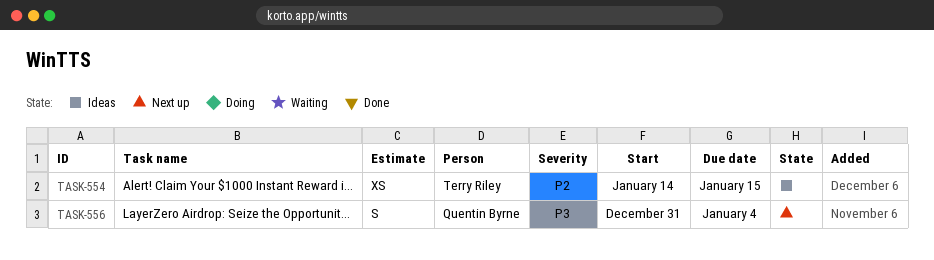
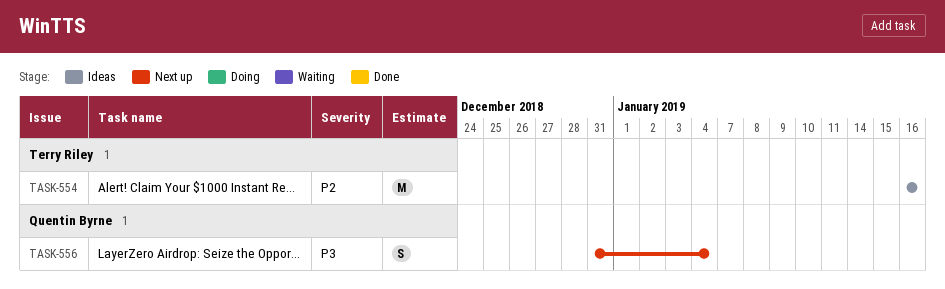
TASK-554, estimate: XS -> M
TASK-554, start: Jan 14 -> Jan 16
TASK-554, due: Jan 15 -> Jan 16

